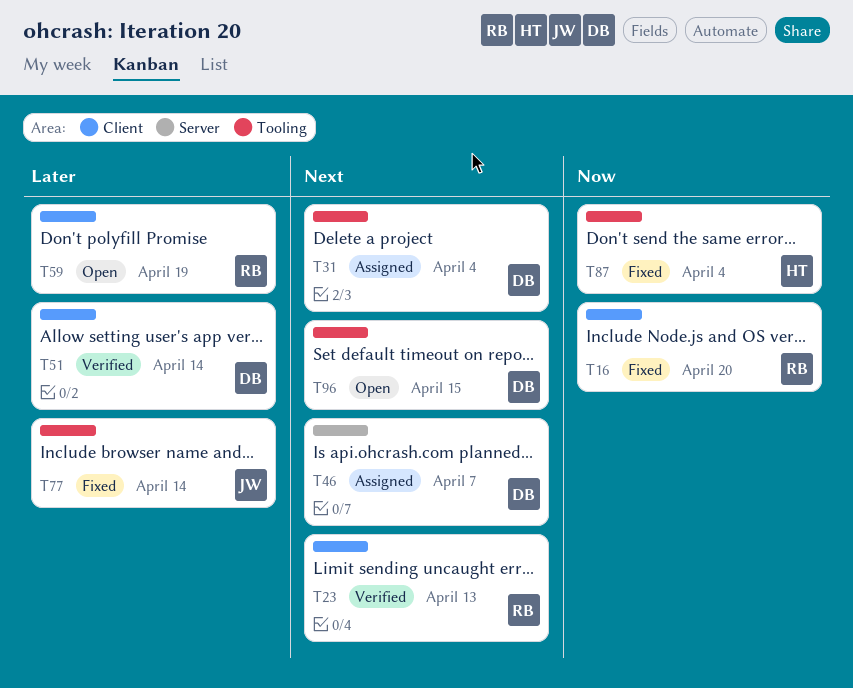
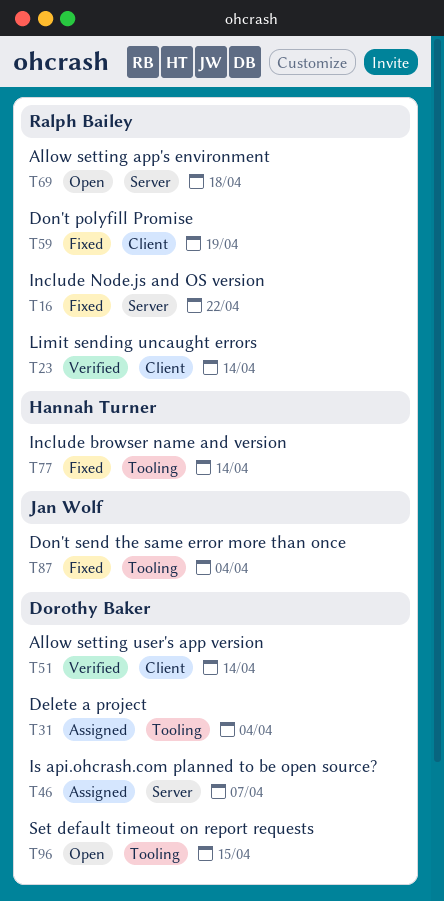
T16, label: Client -> Server
T16, due: Apr 20 -> Apr 22
T23, due: Apr 13 -> Apr 14
T59, status: Open -> Fixed
T69: none -> present
T77, owner: Jan Wolf -> Hannah Turner
T87, owner: Hannah Turner -> Jan Wolf

